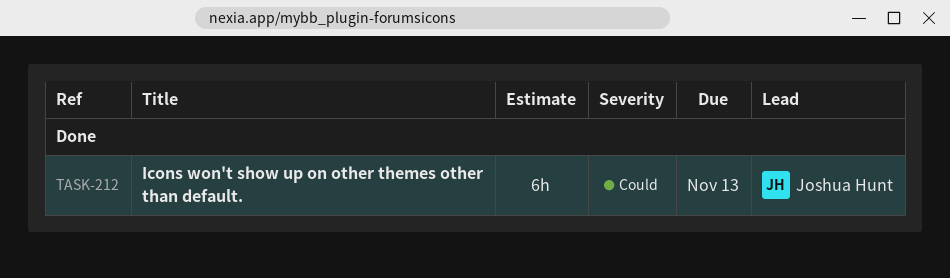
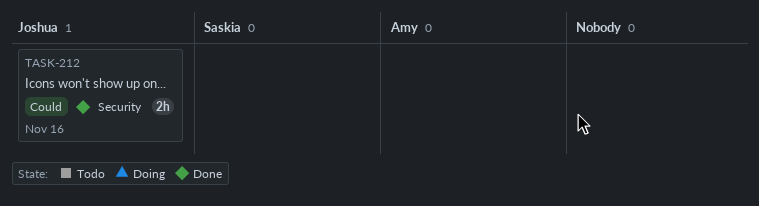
TASK-212, estimate: 6h -> 2h
TASK-212, due: Nov 13 -> Nov 16

